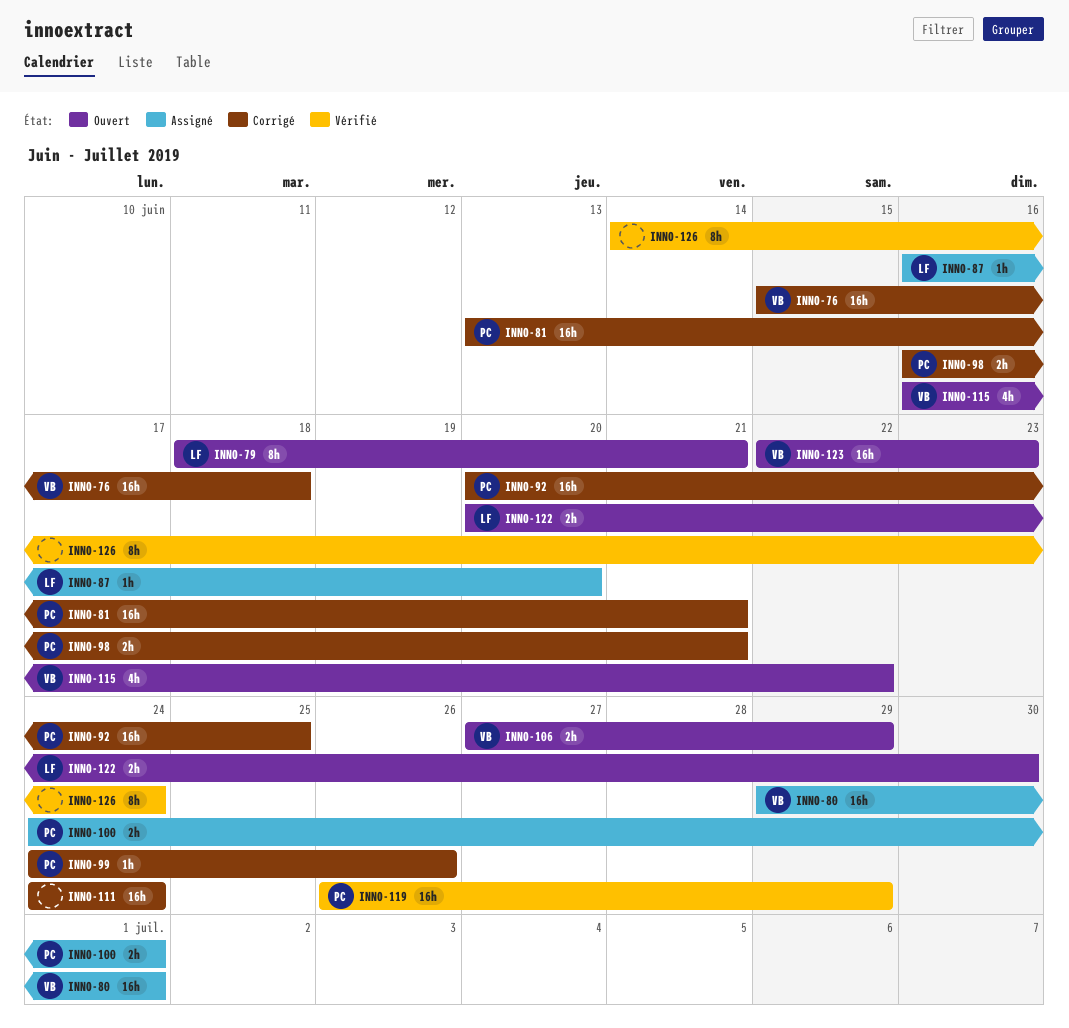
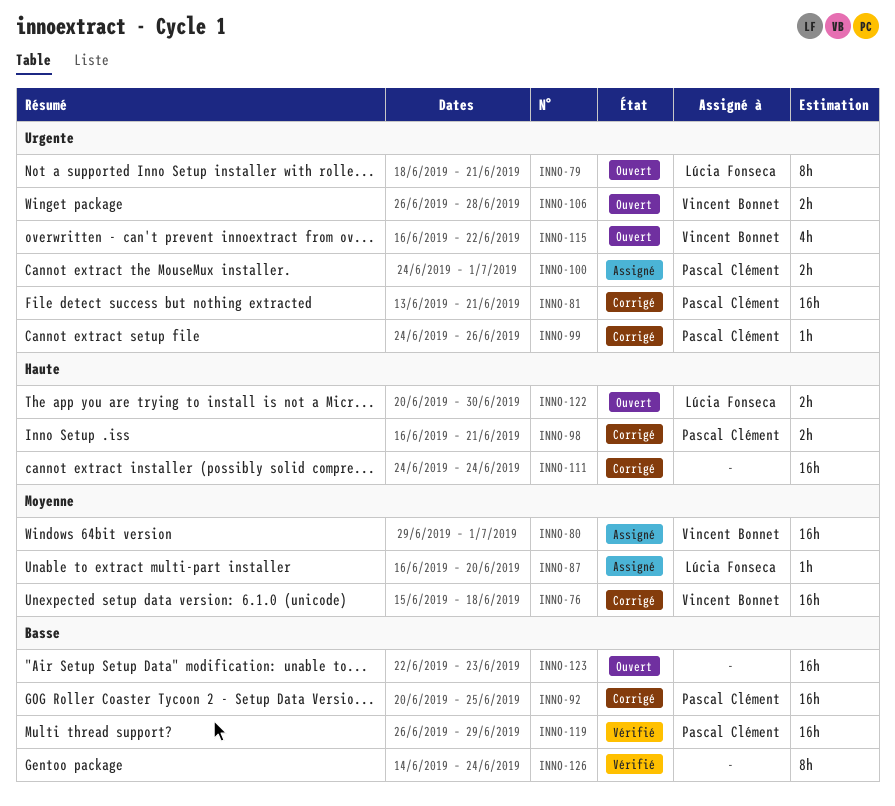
INNO-106, start: Jun 27 -> Jun 26
INNO-106, due: Jun 29 -> Jun 28
INNO-123, owner: Vincent Bonnet -> none

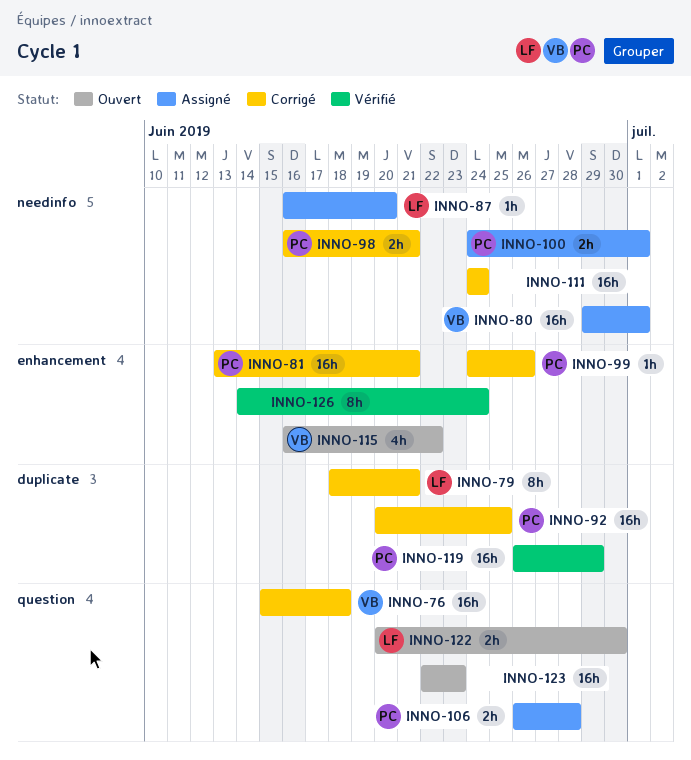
INNO-79, status: Ouvert -> Corrigé
INNO-106, status: Ouvert -> Assigné
INNO-106, owner: Vincent Bonnet -> Pascal Clément

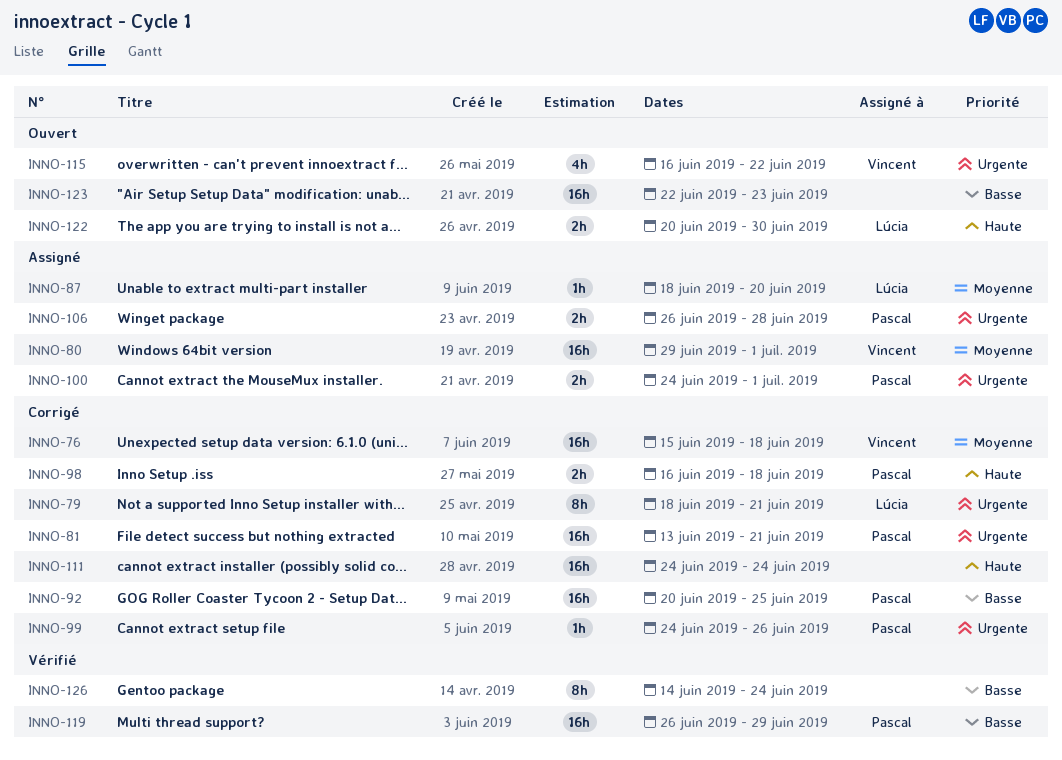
INNO-87, start: Jun 16 -> Jun 18
INNO-98, due: Jun 21 -> Jun 18

